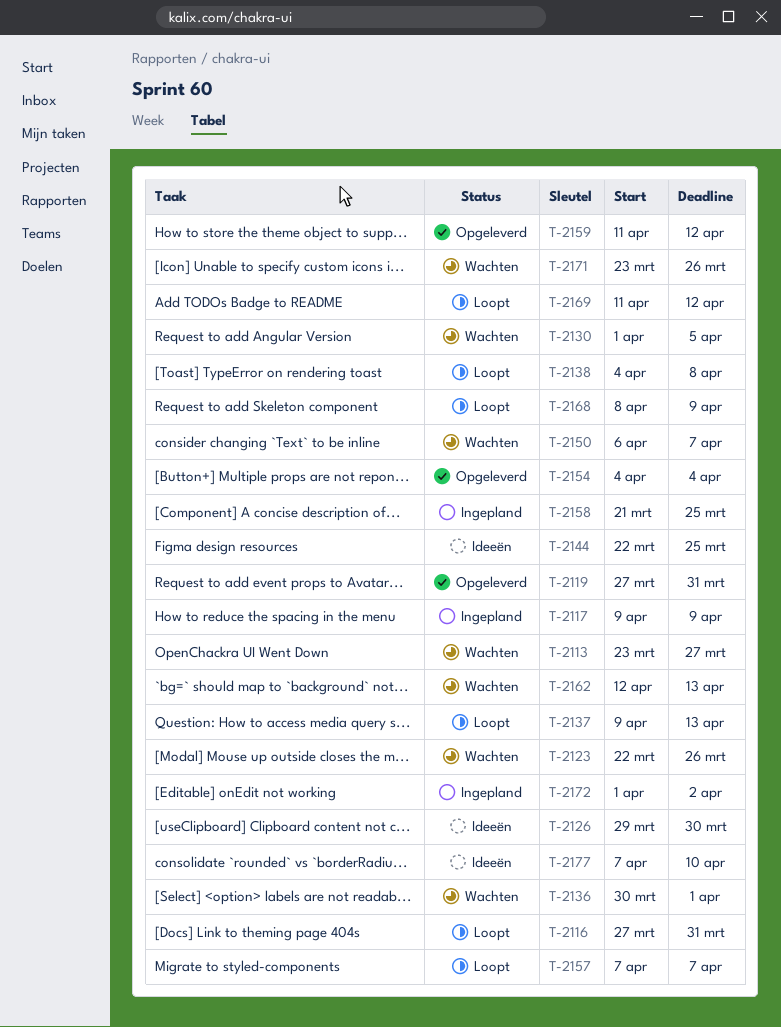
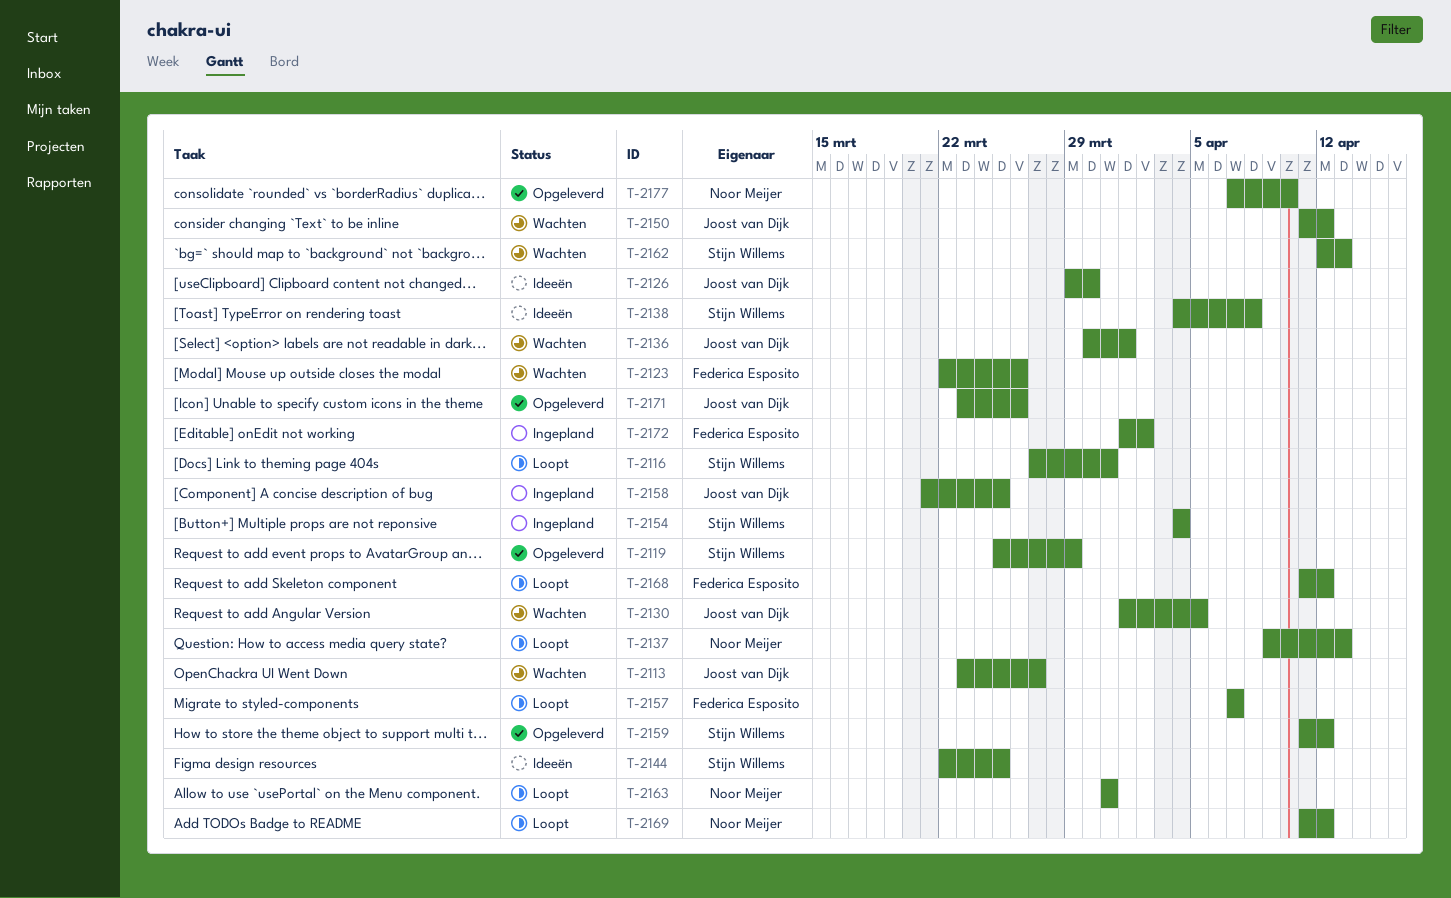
T-2117: present -> none
T-2119, start: Mar 27 -> Mar 25
T-2119, due: Mar 31 -> Mar 29
T-2138, status: Loopt -> Ideeën
T-2150, start: Apr 6 -> Apr 11
T-2150, due: Apr 7 -> Apr 12
T-2154, status: Opgeleverd -> Ingepland
T-2163: none -> present
T-2168, start: Apr 8 -> Apr 11
T-2168, due: Apr 9 -> Apr 12
T-2171, status: Wachten -> Opgeleverd
T-2177, status: Ideeën -> Opgeleverd

